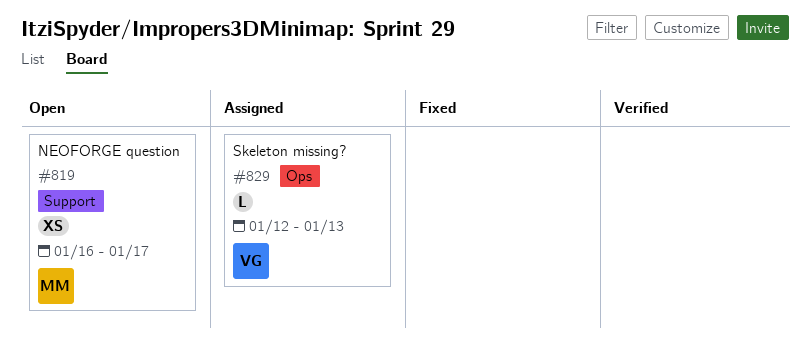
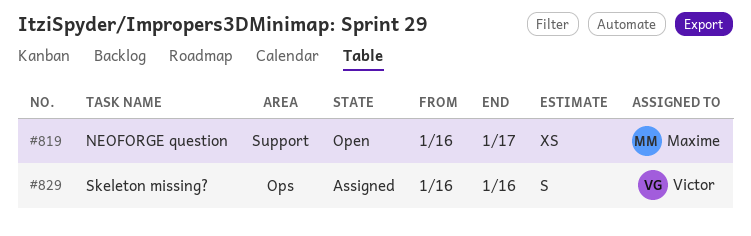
#829, estimate: L -> S
#829, start: Jan 12 -> Jan 16
#829, due: Jan 13 -> Jan 16

